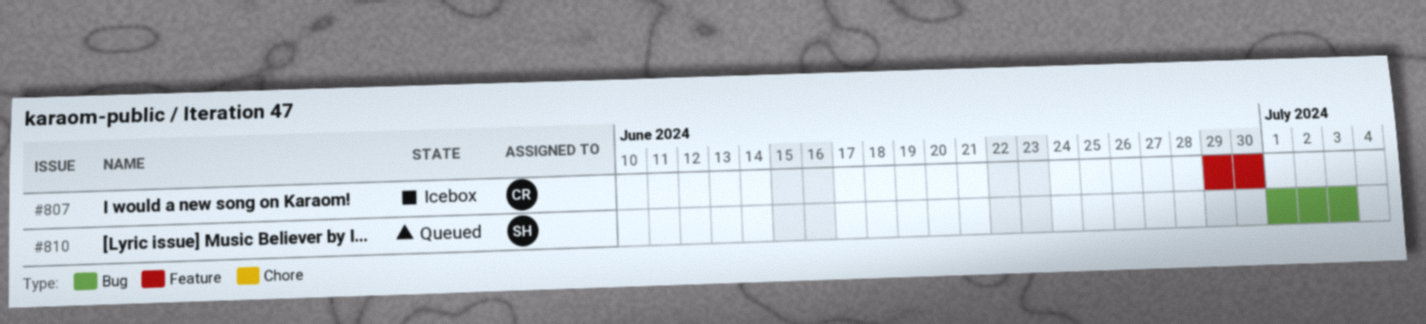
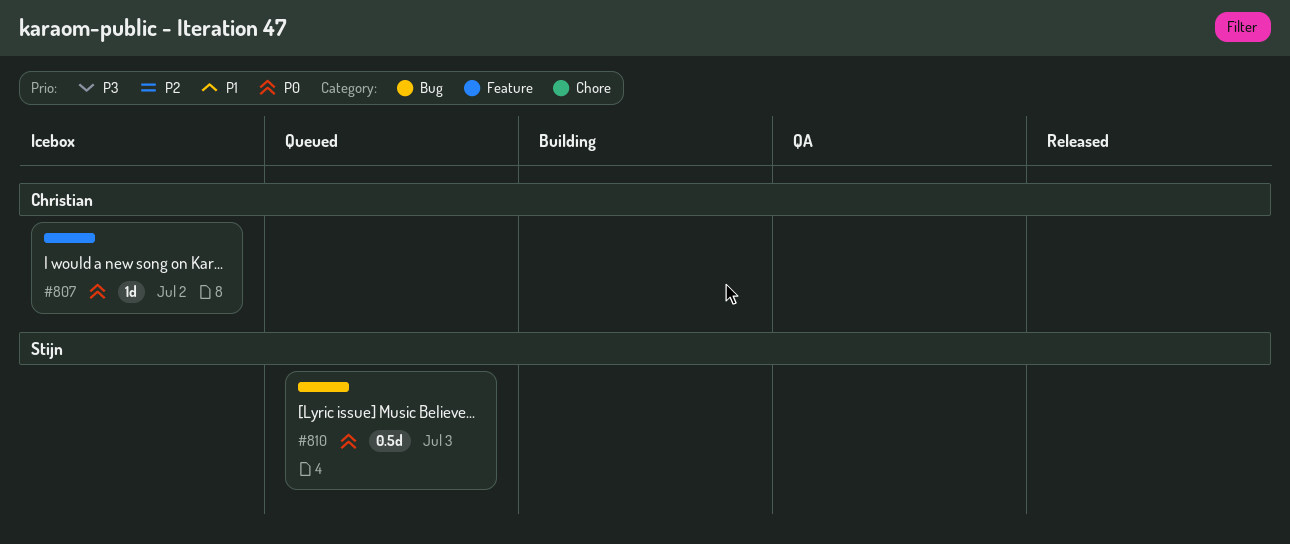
#807, due: Jun 30 -> Jul 2

